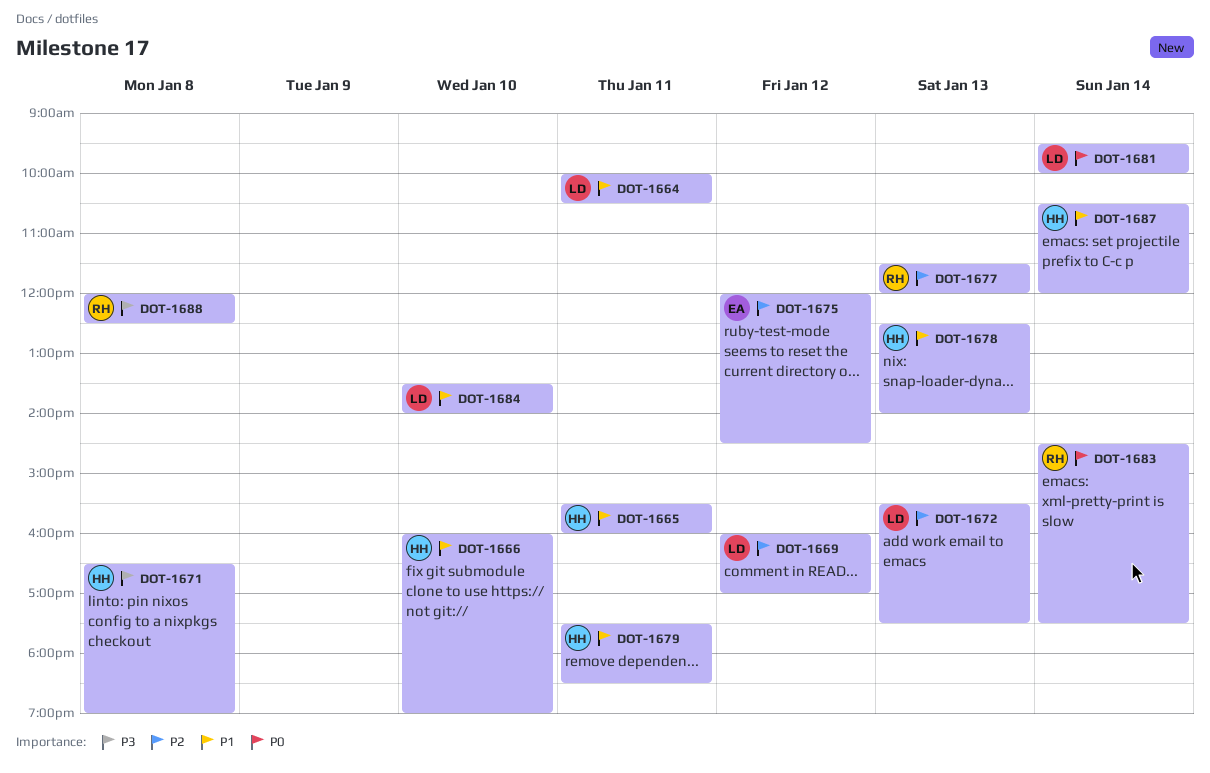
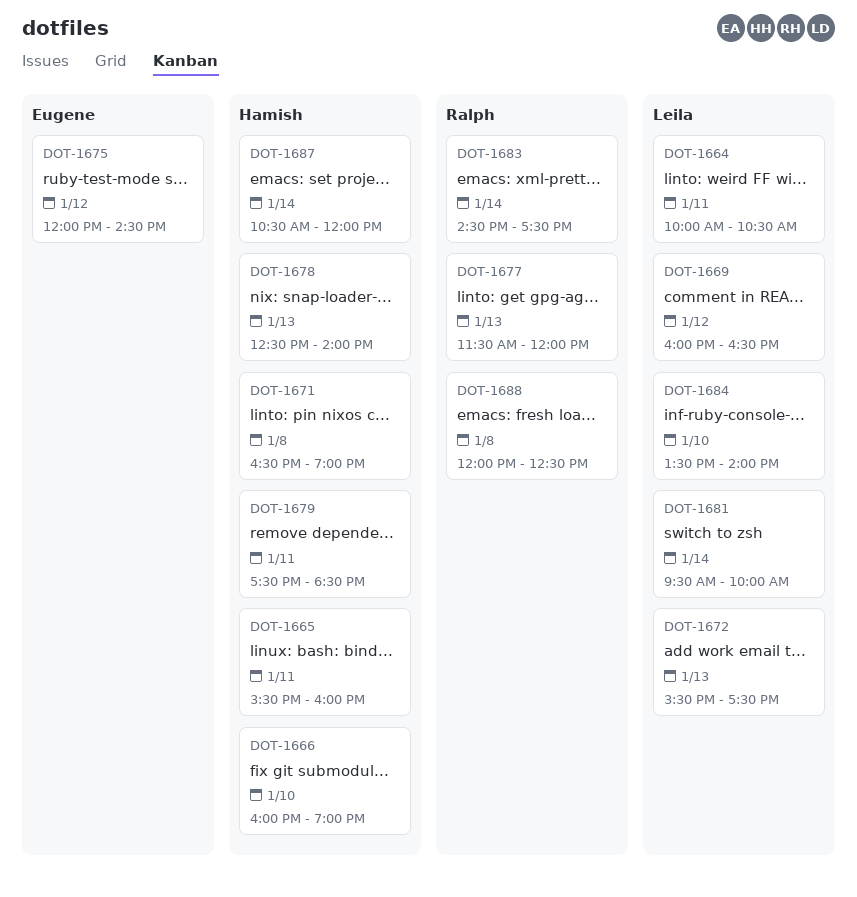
DOT-1669, ends: 17:00 -> 16:30

